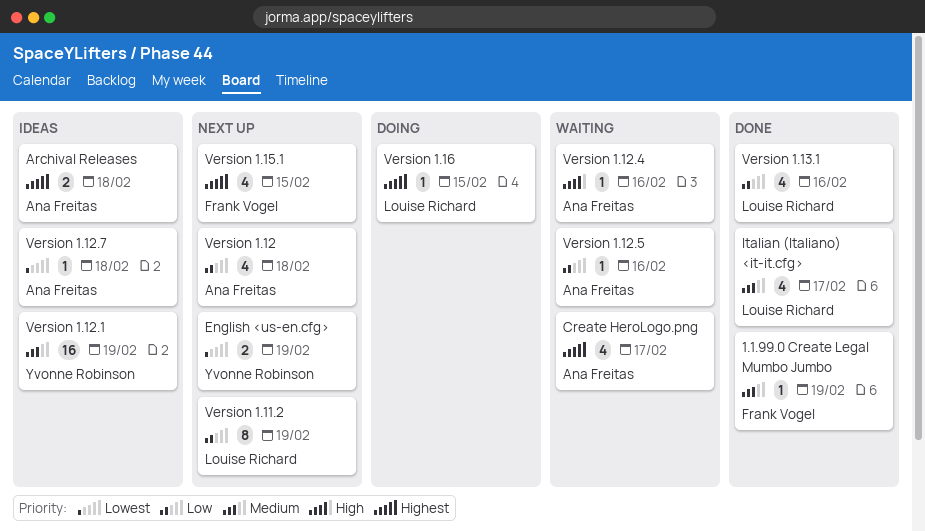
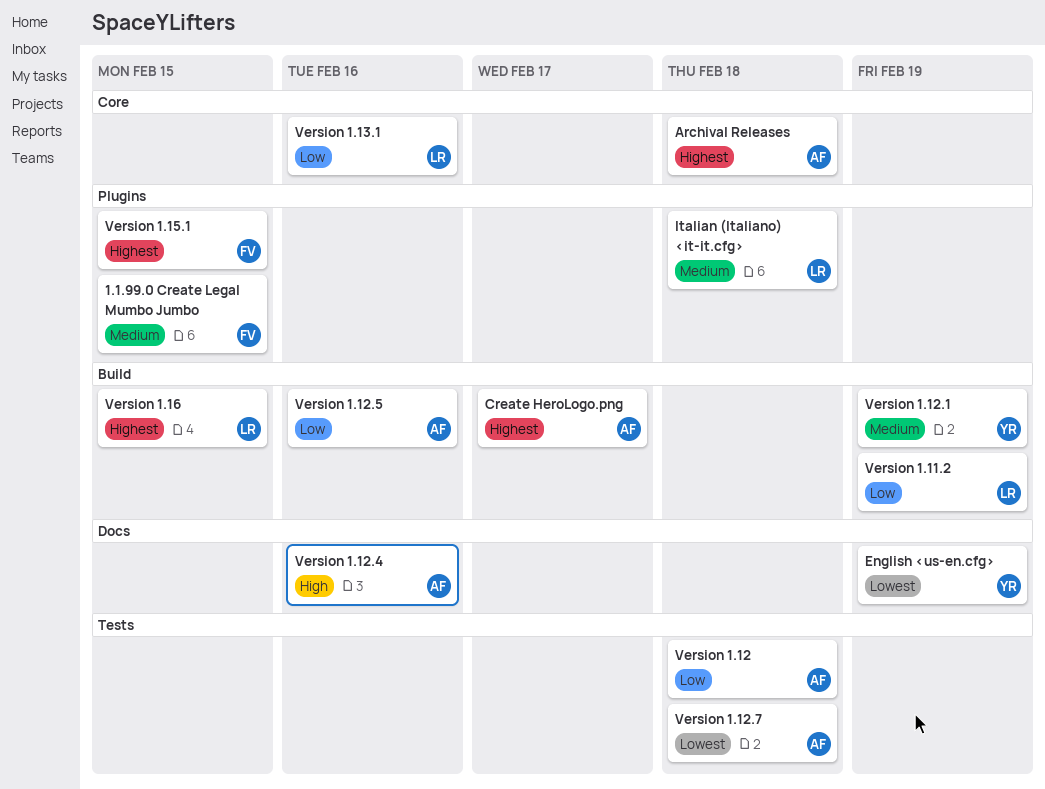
1.1.99.0 Create Legal Mumbo Jumbo, due: Feb 19 -> Feb 15
Italian (Italiano) <it-it.cfg>, due: Feb 17 -> Feb 18

